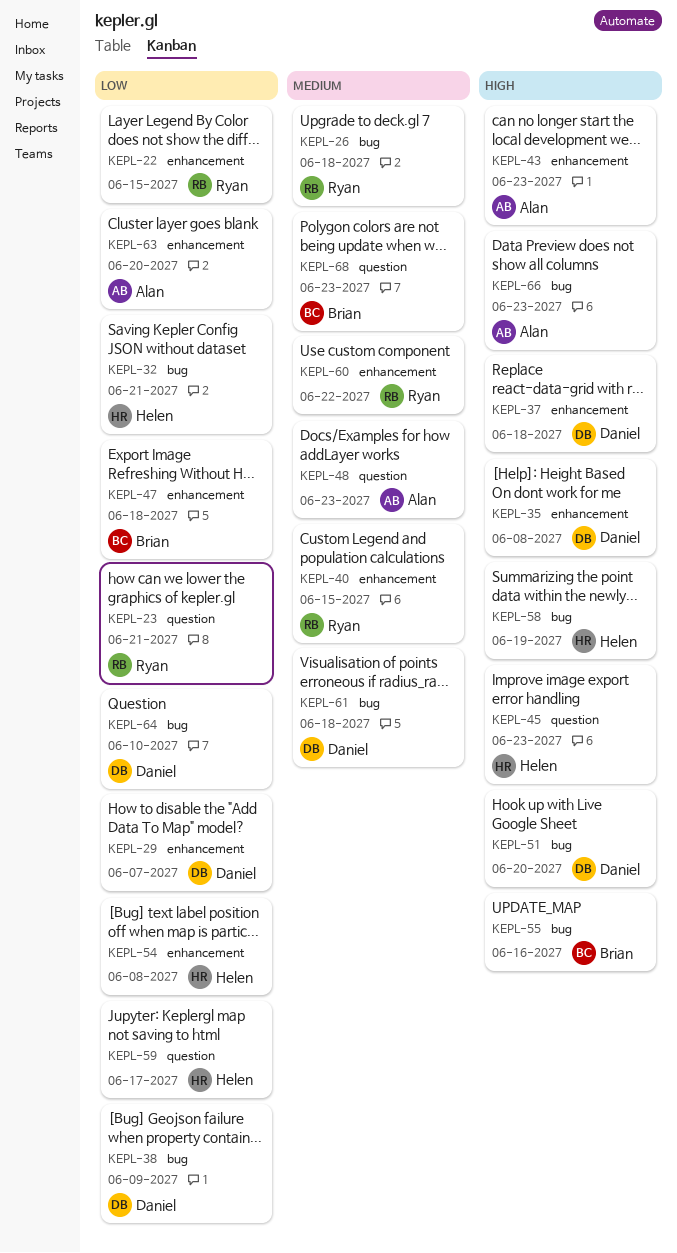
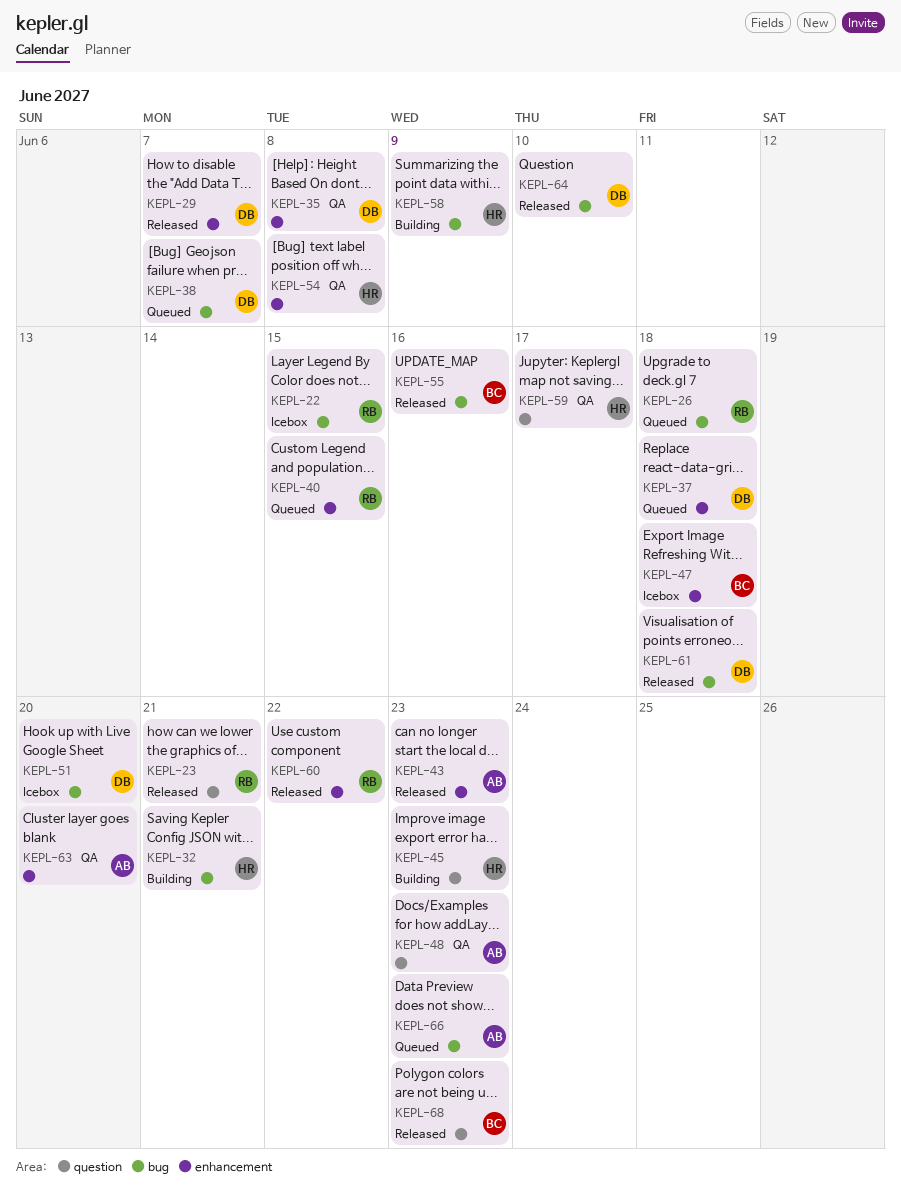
KEPL-22, label: enhancement -> bug
KEPL-38, due: Jun 9 -> Jun 7
KEPL-58, due: Jun 19 -> Jun 9

